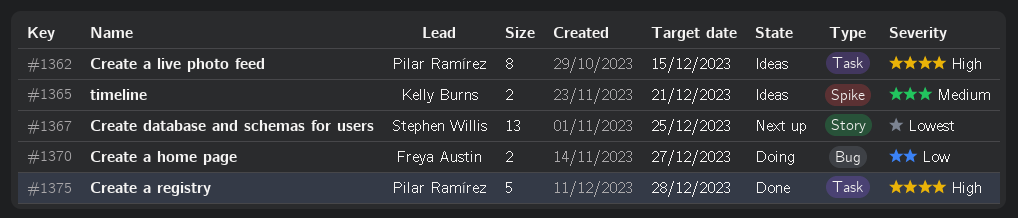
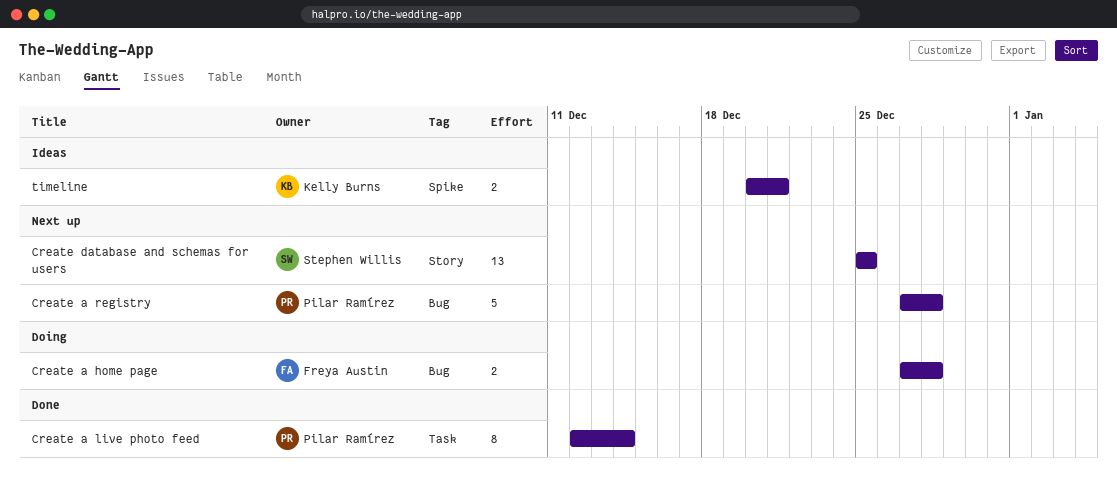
Create a home page, due: Dec 27 -> Dec 28
Create a live photo feed, status: Ideas -> Done
Create a live photo feed, due: Dec 15 -> Dec 14
Create a registry, status: Done -> Next up
Create a registry, label: Task -> Bug

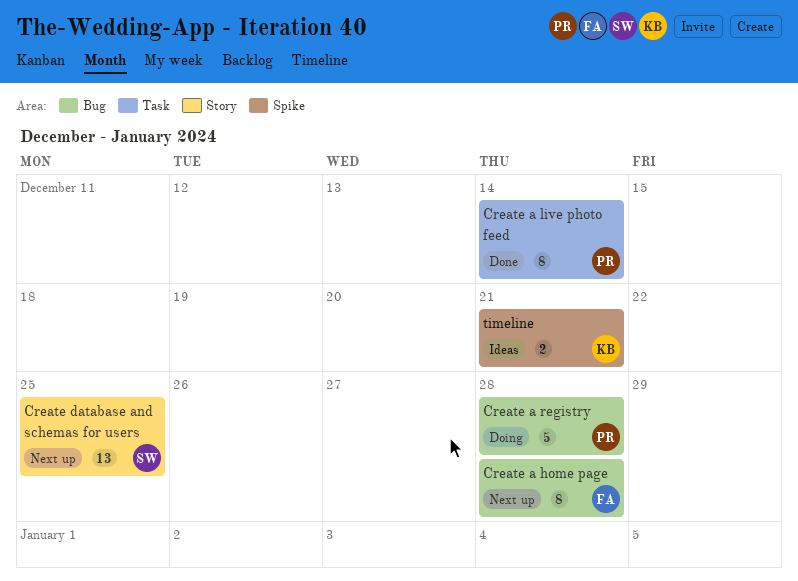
Create a home page, status: Doing -> Next up
Create a home page, estimate: 2 -> 8
Create a registry, status: Next up -> Doing

